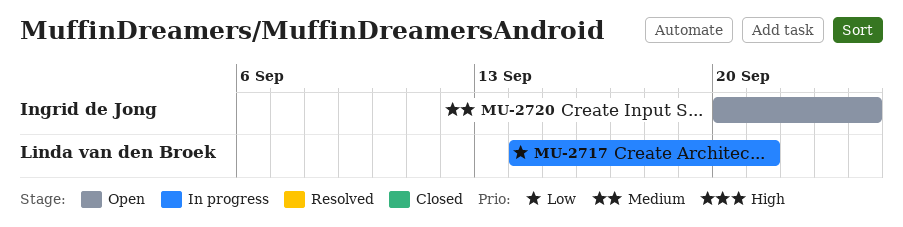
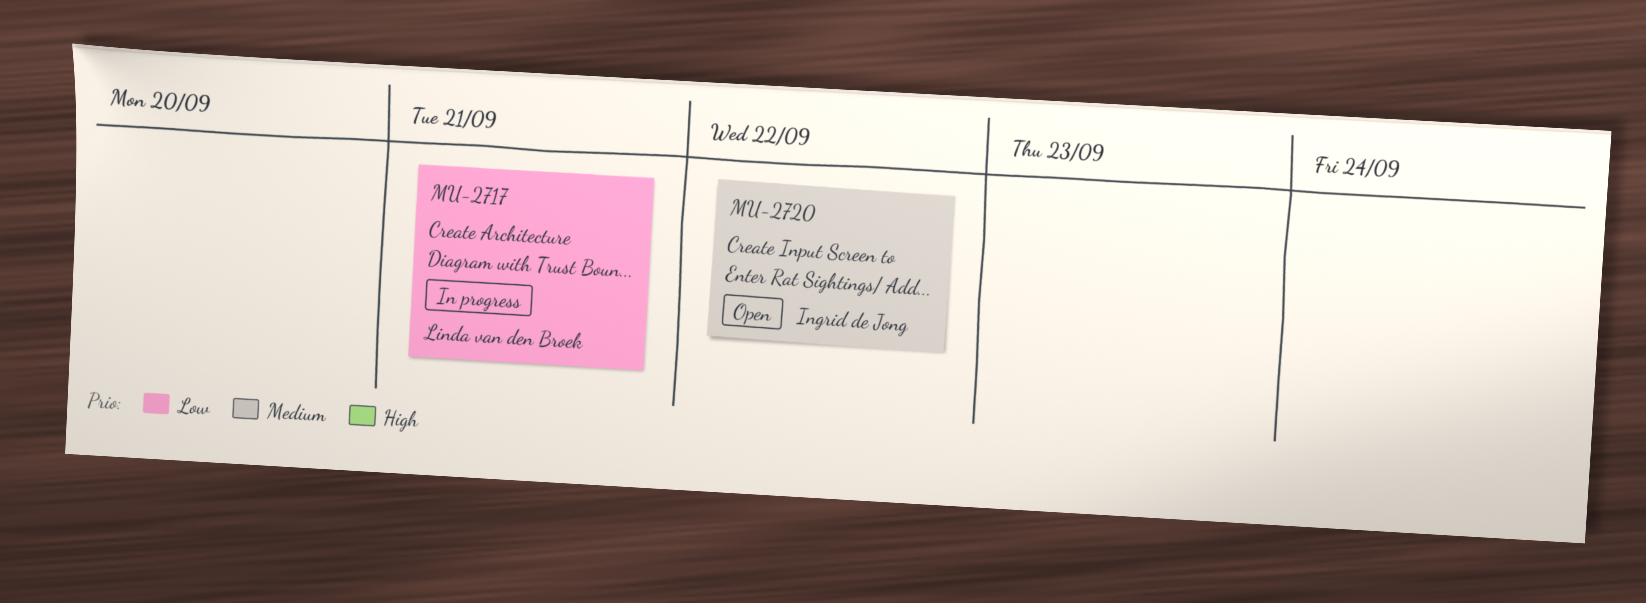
MU-2720, due: Sep 24 -> Sep 22

